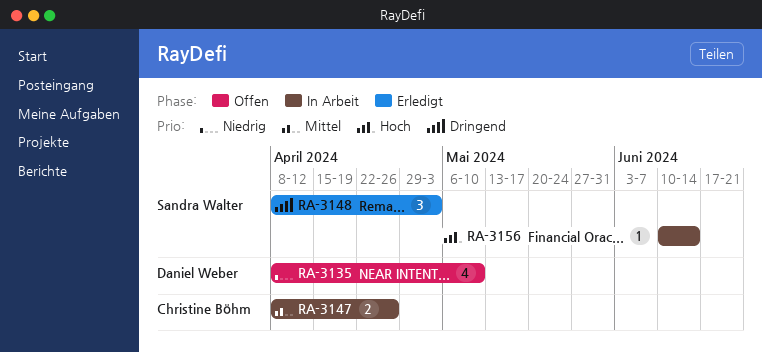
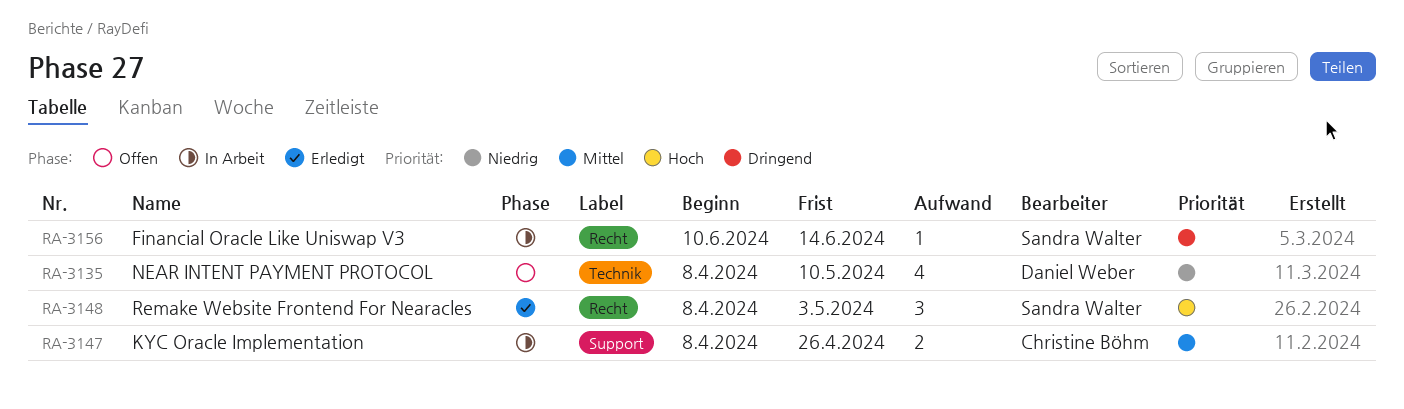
RA-3148, priority: Dringend -> Hoch
RA-3156, priority: Hoch -> Dringend

